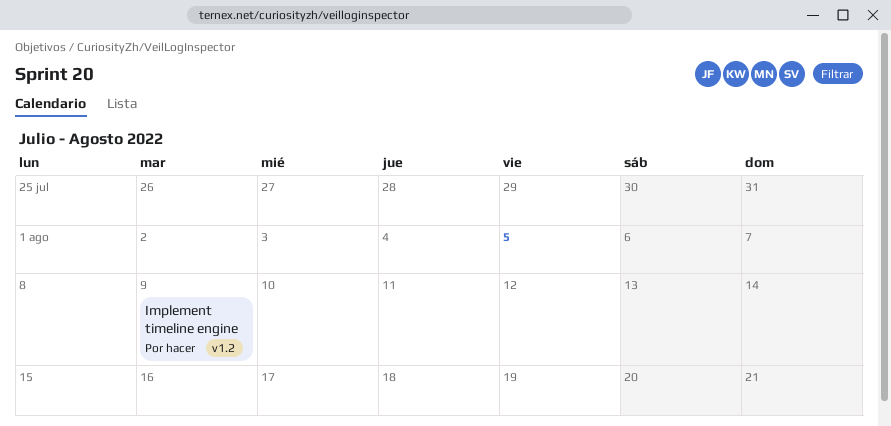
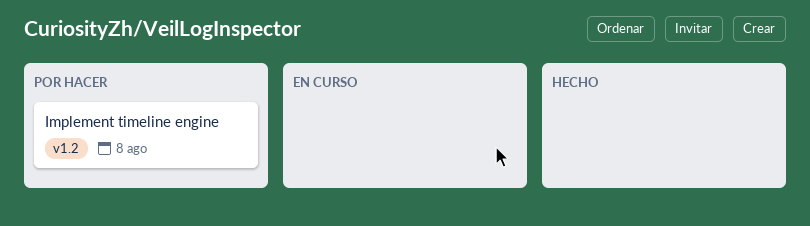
Implement timeline engine, due: Aug 9 -> Aug 8

